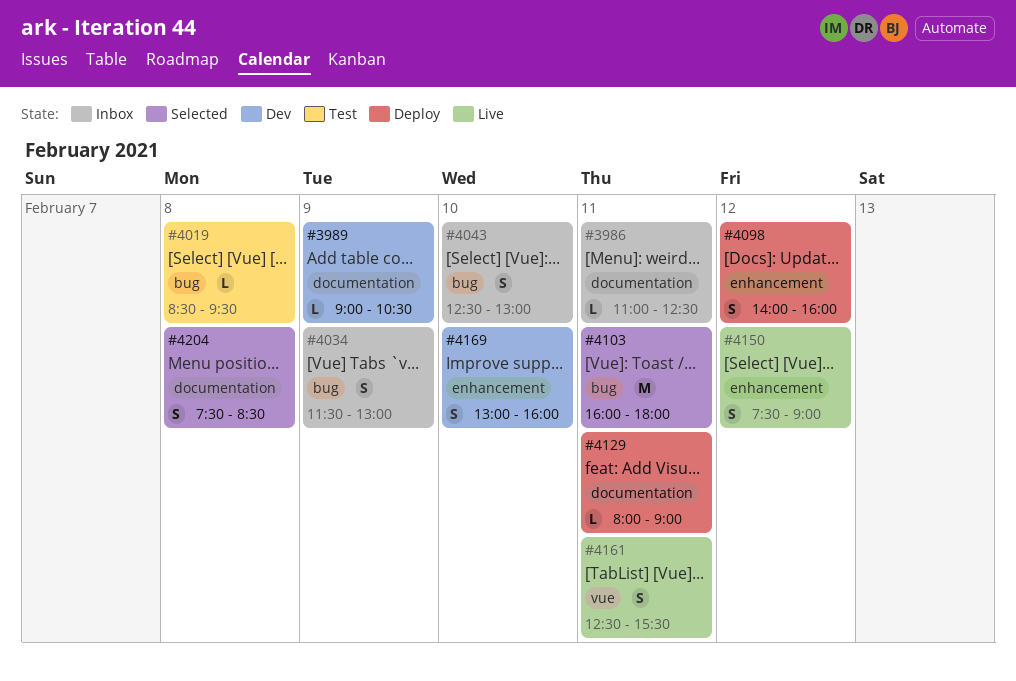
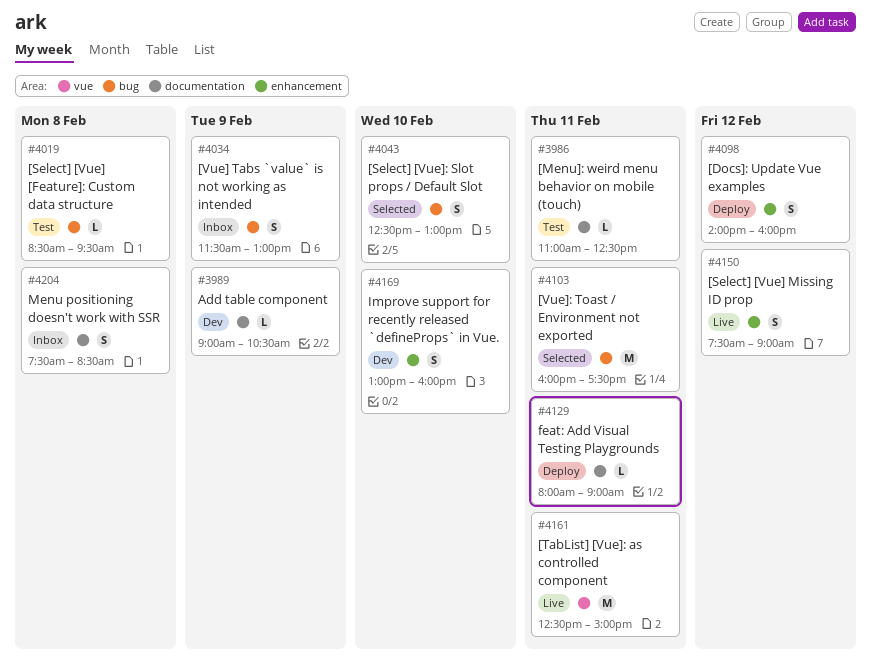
#3986, status: Inbox -> Test
#4043, status: Inbox -> Selected
#4103, ends: 18:00 -> 17:30
#4161, estimate: S -> M
#4161, ends: 15:30 -> 15:00
#4204, status: Selected -> Inbox

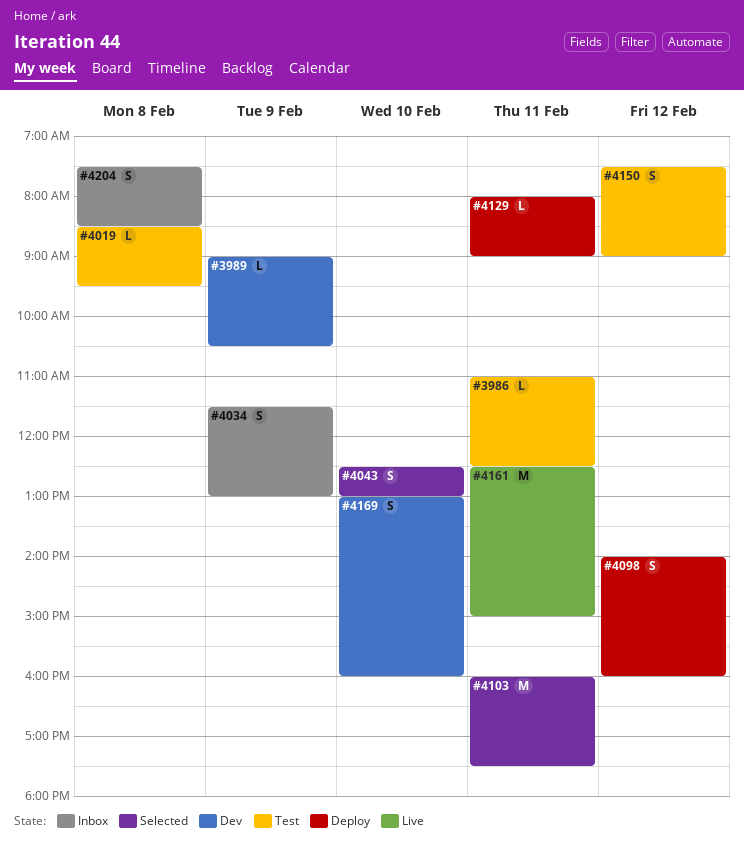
#4150, status: Live -> Test

